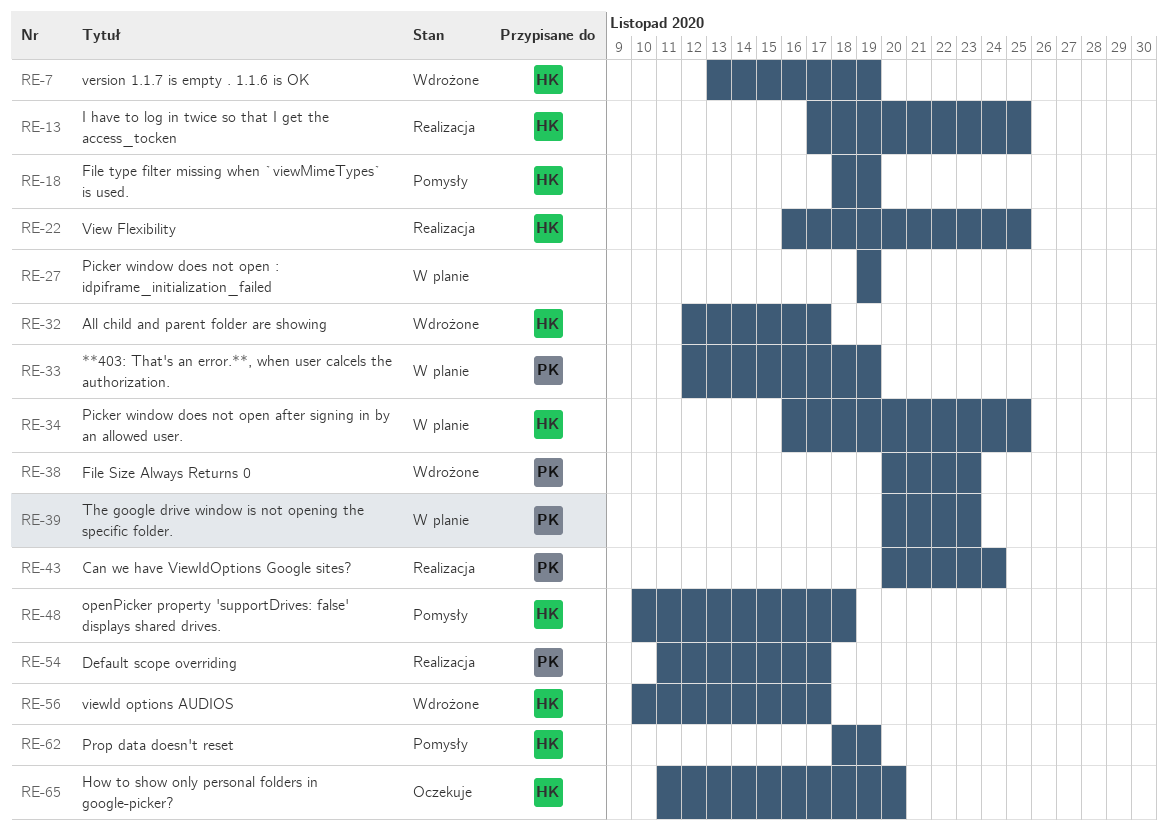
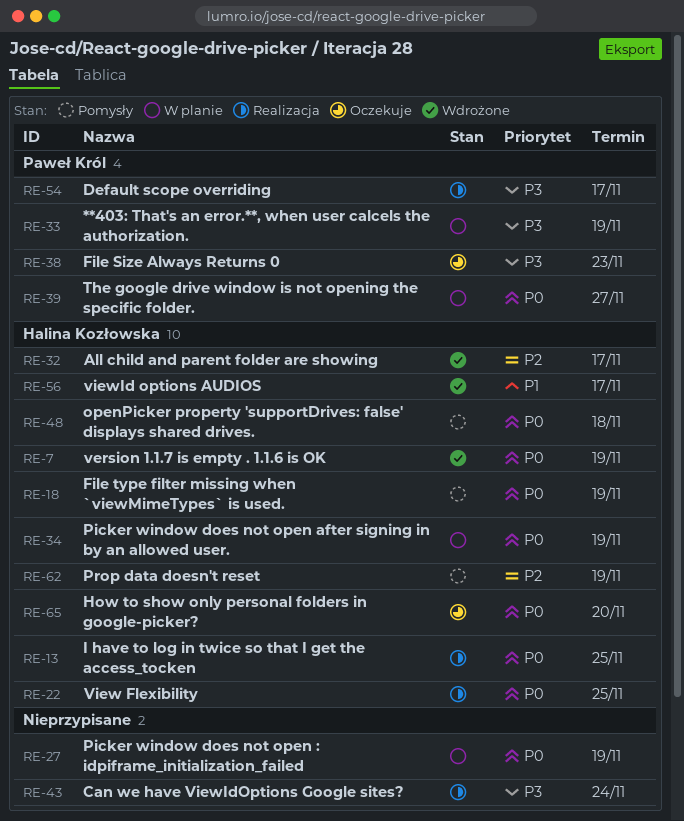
RE-34, due: Nov 25 -> Nov 19
RE-38, status: Wdrożone -> Oczekuje
RE-39, due: Nov 23 -> Nov 27
RE-43, owner: Paweł Król -> none

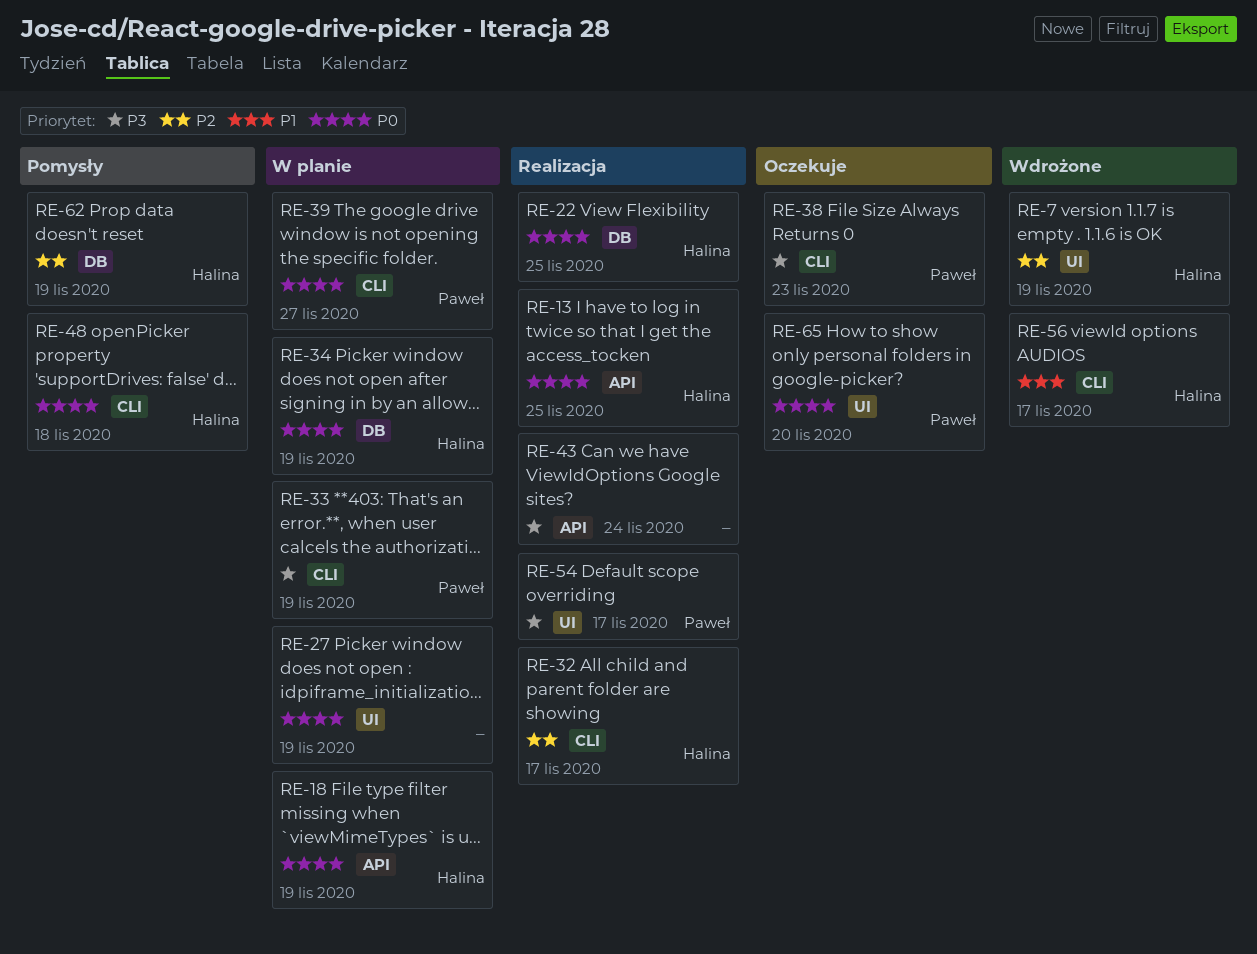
RE-7, priority: P0 -> P2
RE-18, status: Pomysły -> W planie
RE-32, status: Wdrożone -> Realizacja
RE-65, owner: Halina Kozłowska -> Paweł Król

